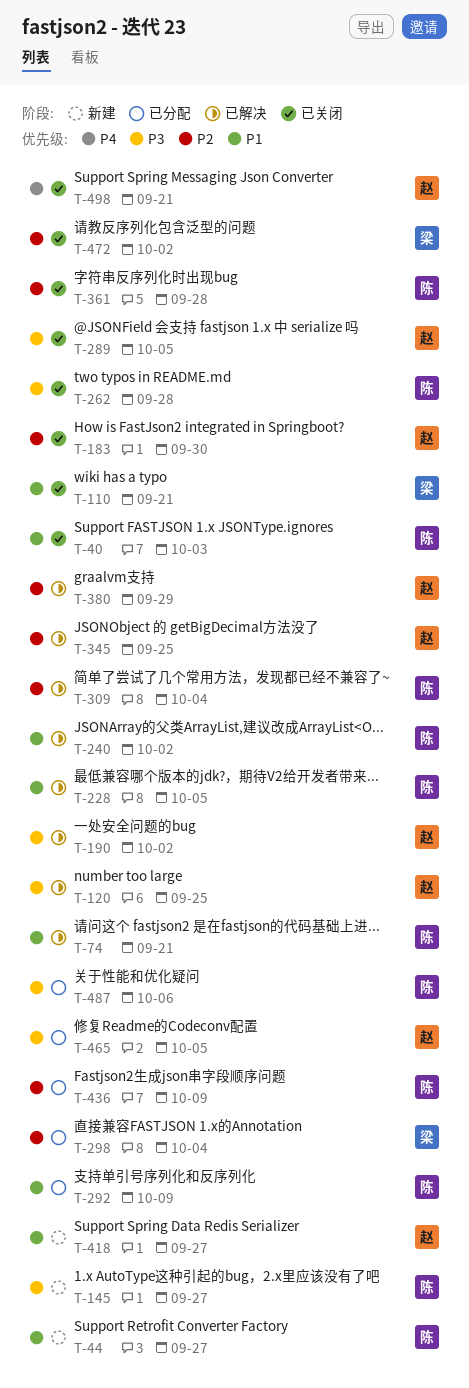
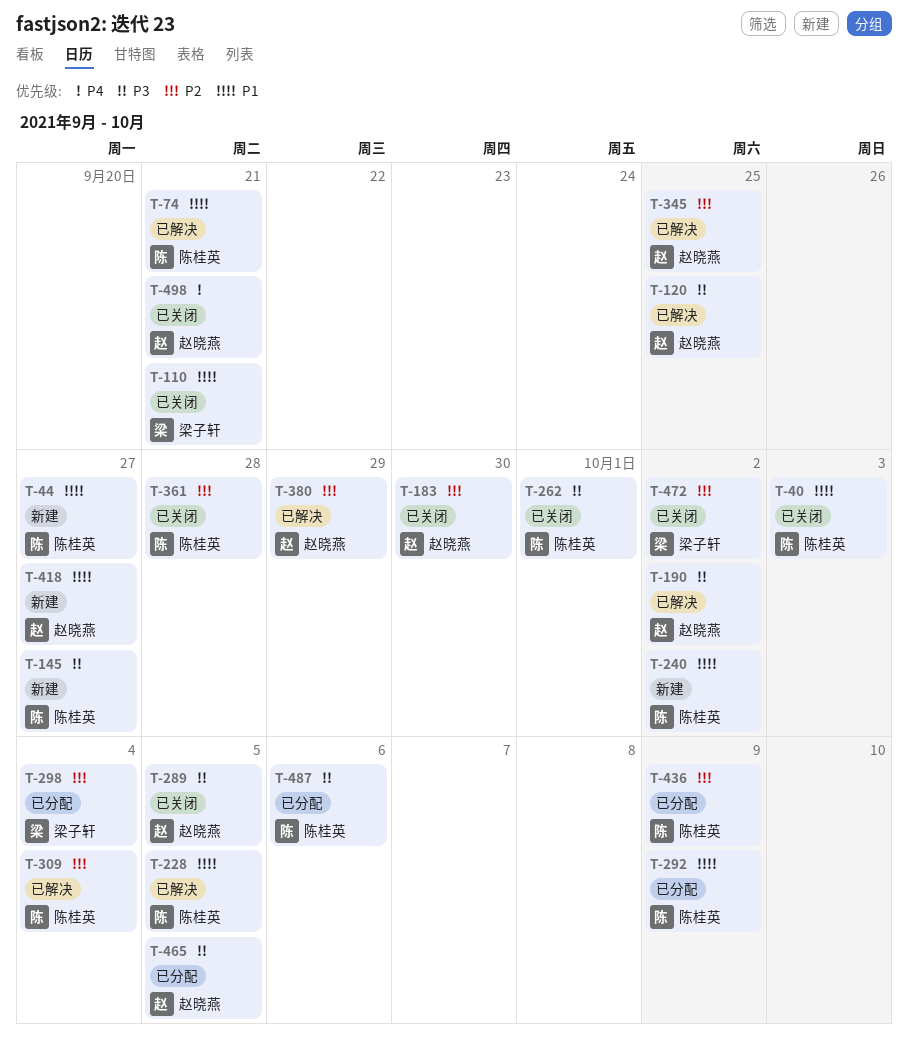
T-240, status: 已解决 -> 新建
T-262, due: Sep 28 -> Oct 1

